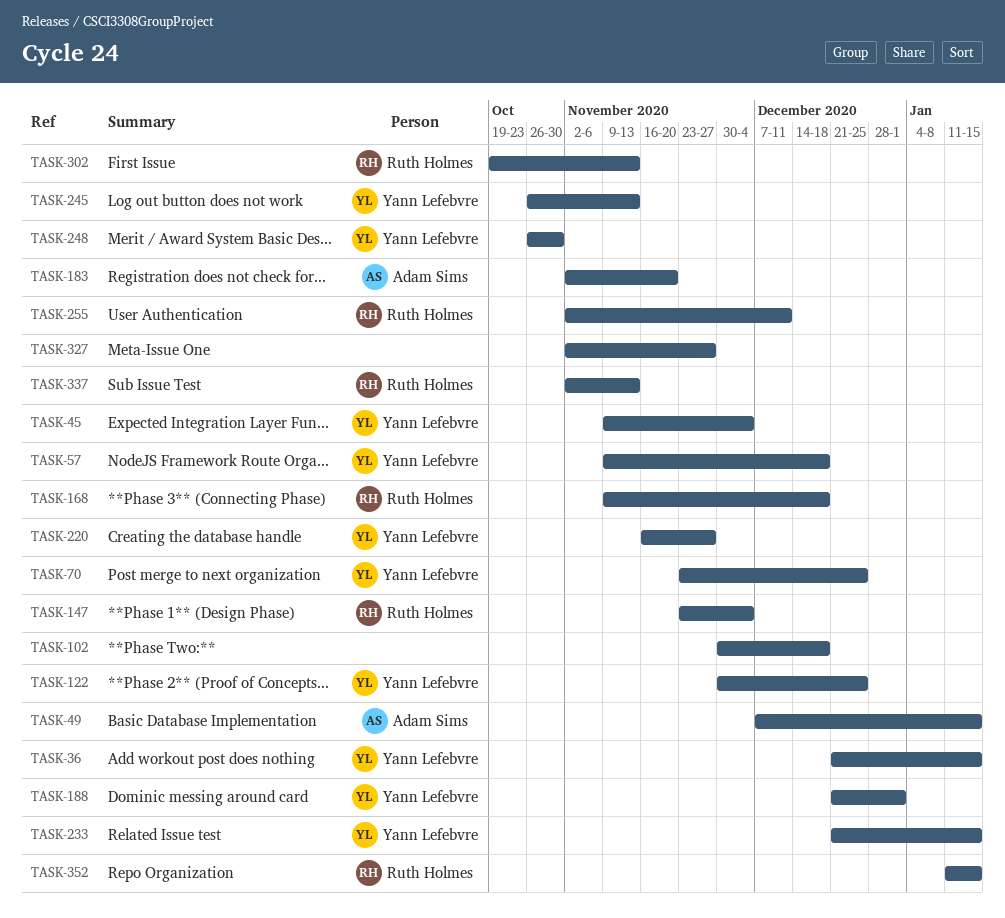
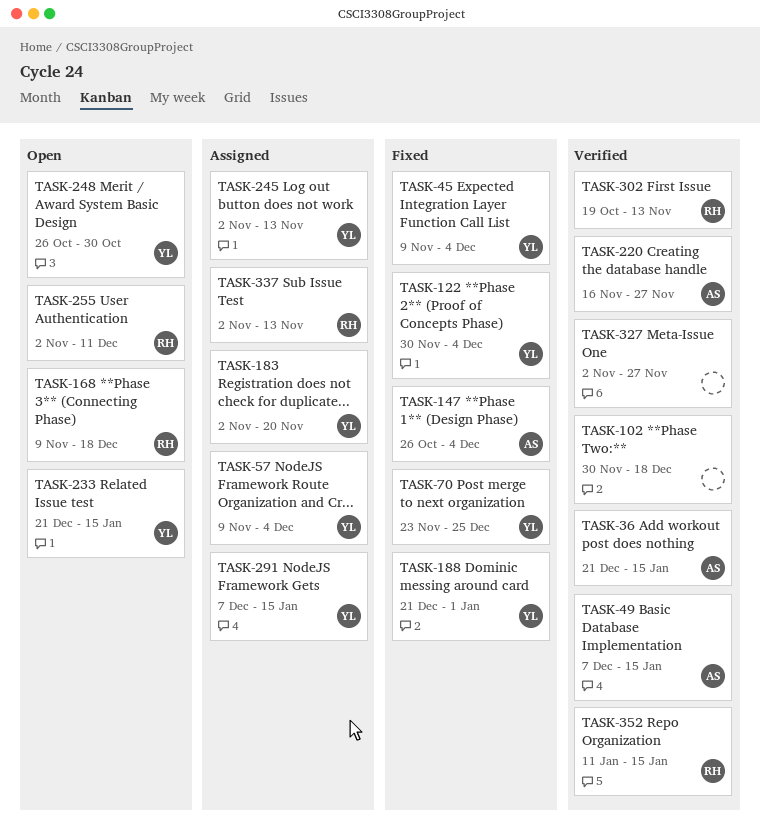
TASK-36, owner: Yann Lefebvre -> Adam Sims
TASK-57, due: Dec 18 -> Dec 4
TASK-122, due: Dec 25 -> Dec 4
TASK-147, owner: Ruth Holmes -> Adam Sims
TASK-147, start: Nov 23 -> Oct 26
TASK-183, owner: Adam Sims -> Yann Lefebvre
TASK-220, owner: Yann Lefebvre -> Adam Sims
TASK-245, start: Oct 26 -> Nov 2
TASK-291: none -> present

